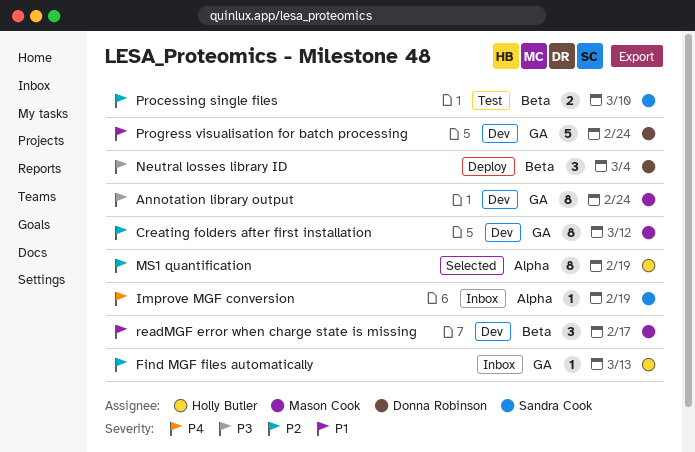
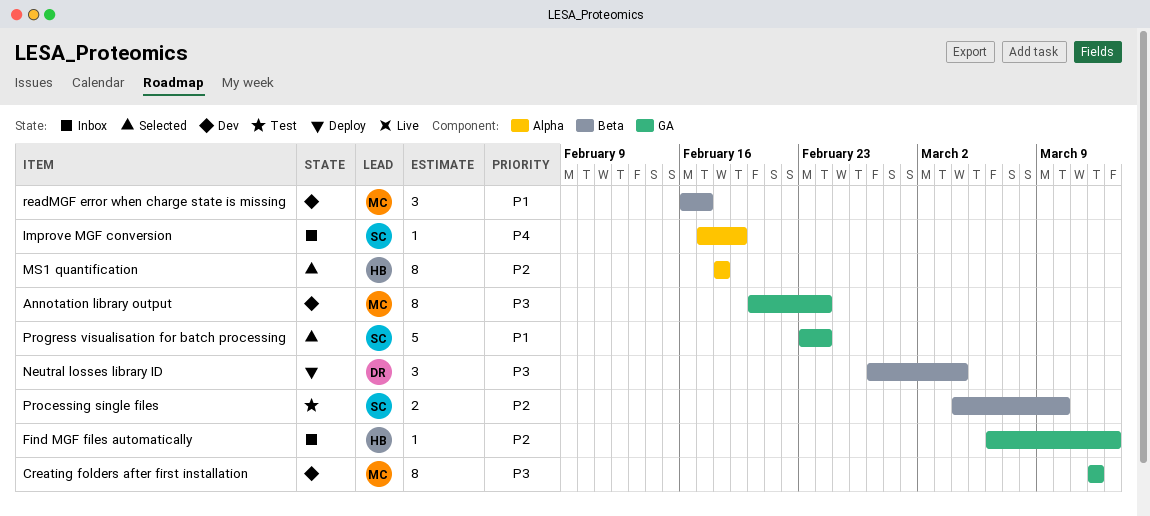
Creating folders after first installation, priority: P2 -> P3
MS1 quantification, due: Feb 19 -> Feb 18
Progress visualisation for batch processing, status: Dev -> Selected
Progress visualisation for batch processing, owner: Donna Robinson -> Sandra Cook

